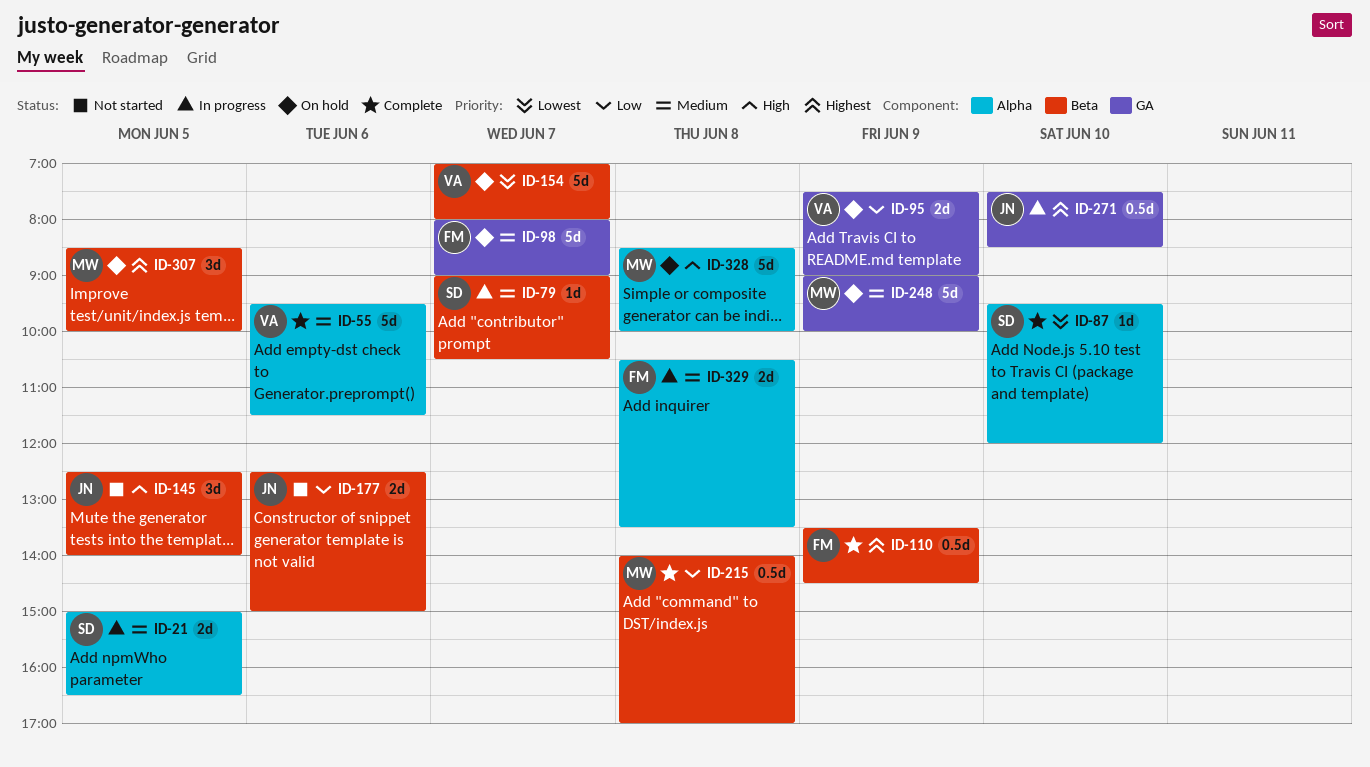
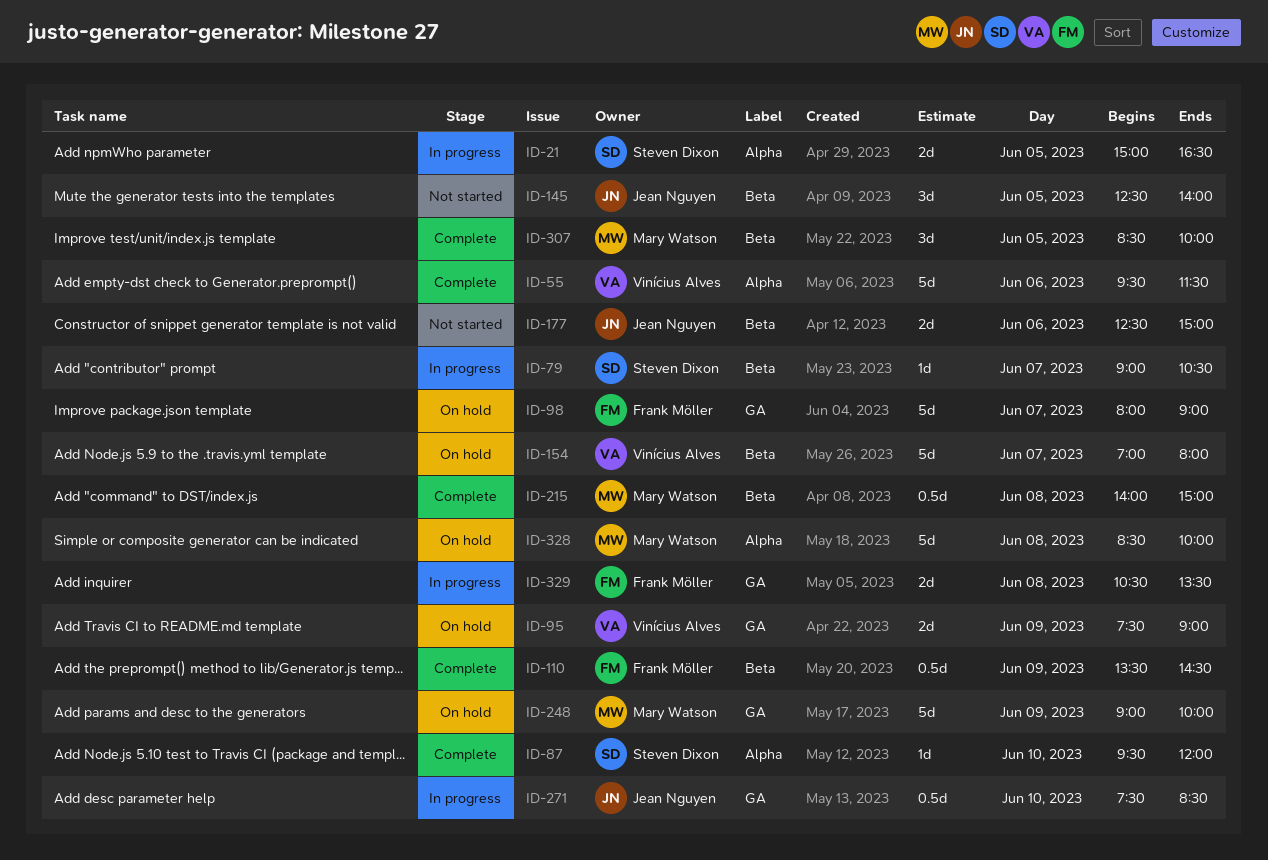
ID-215, ends: 17:00 -> 15:00
ID-307, status: On hold -> Complete
ID-329, label: Alpha -> GA

